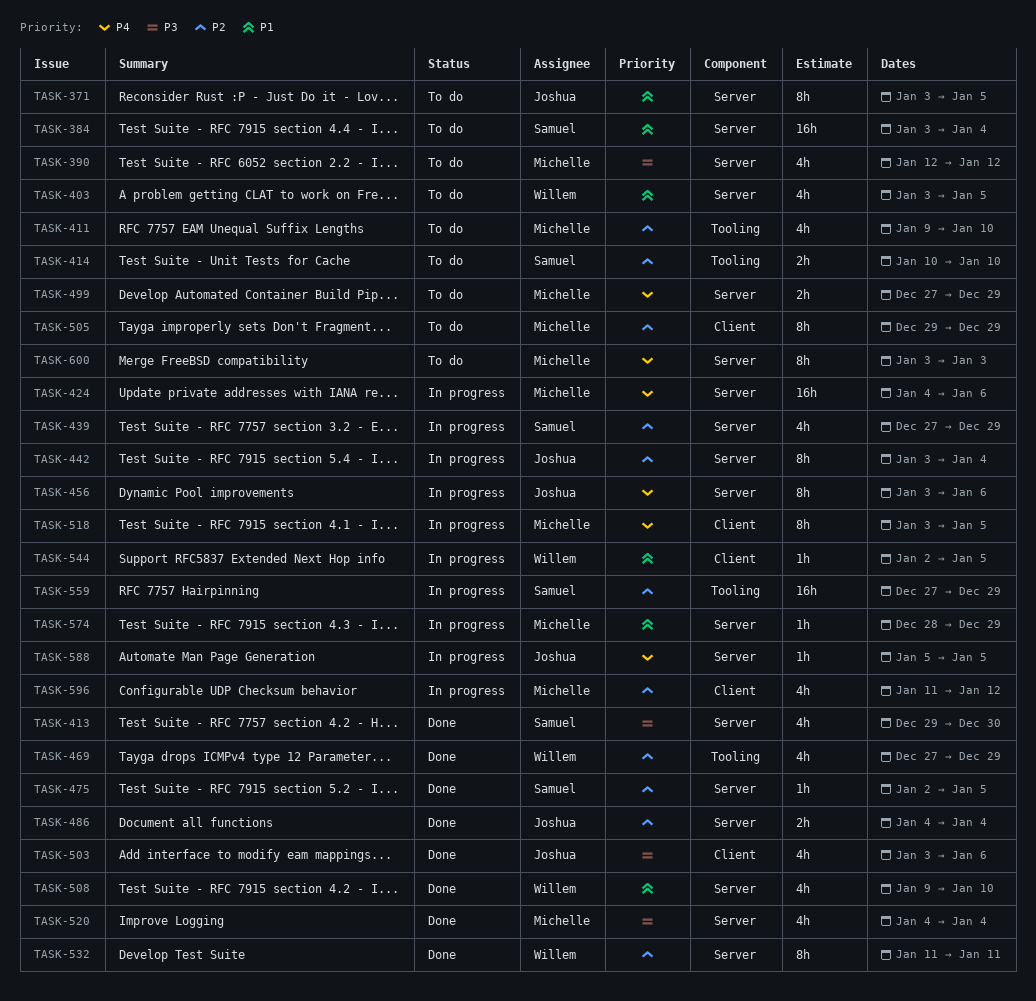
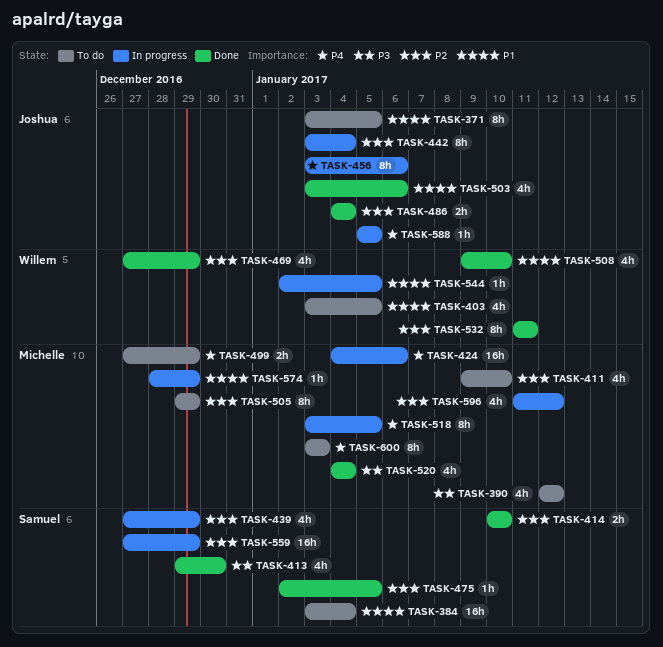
TASK-414, status: To do -> Done
TASK-503, priority: P3 -> P1

